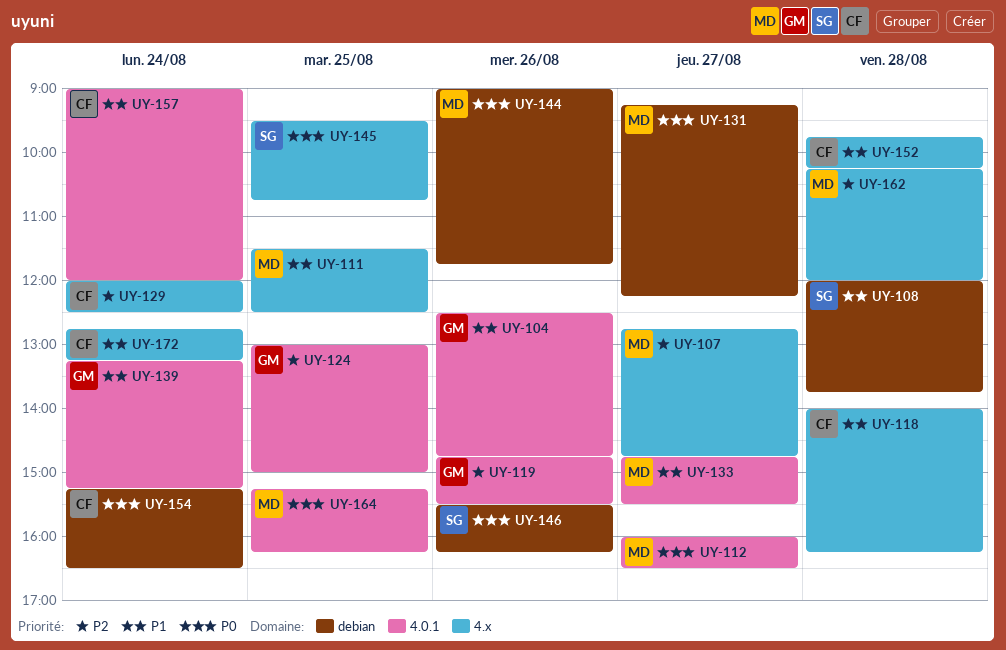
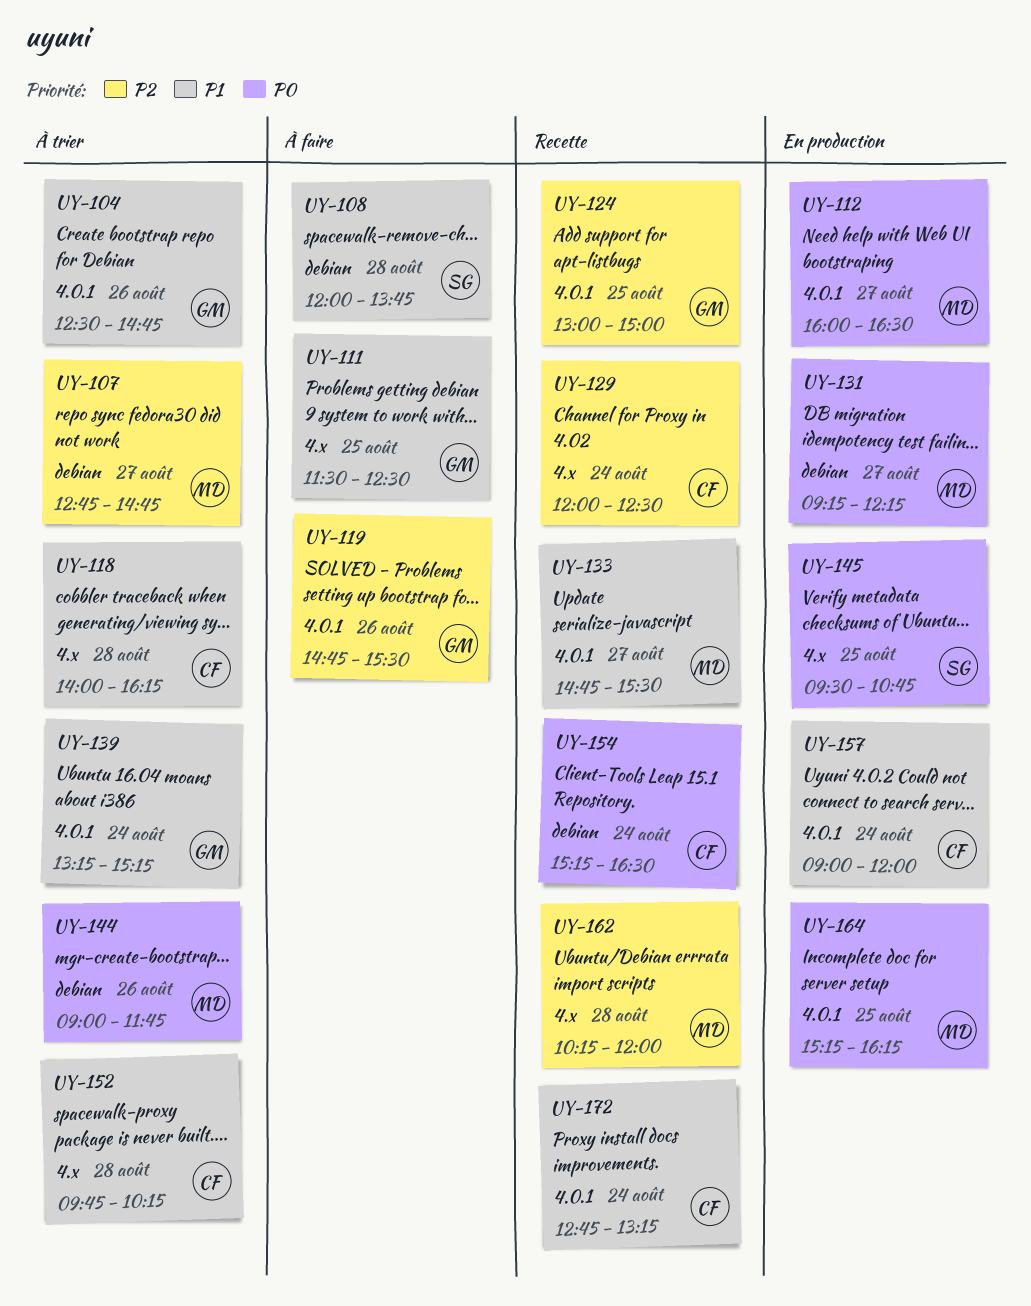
UY-107, label: 4.x -> debian
UY-111, owner: MD -> GM
UY-146: present -> none
UY-172, label: 4.x -> 4.0.1

